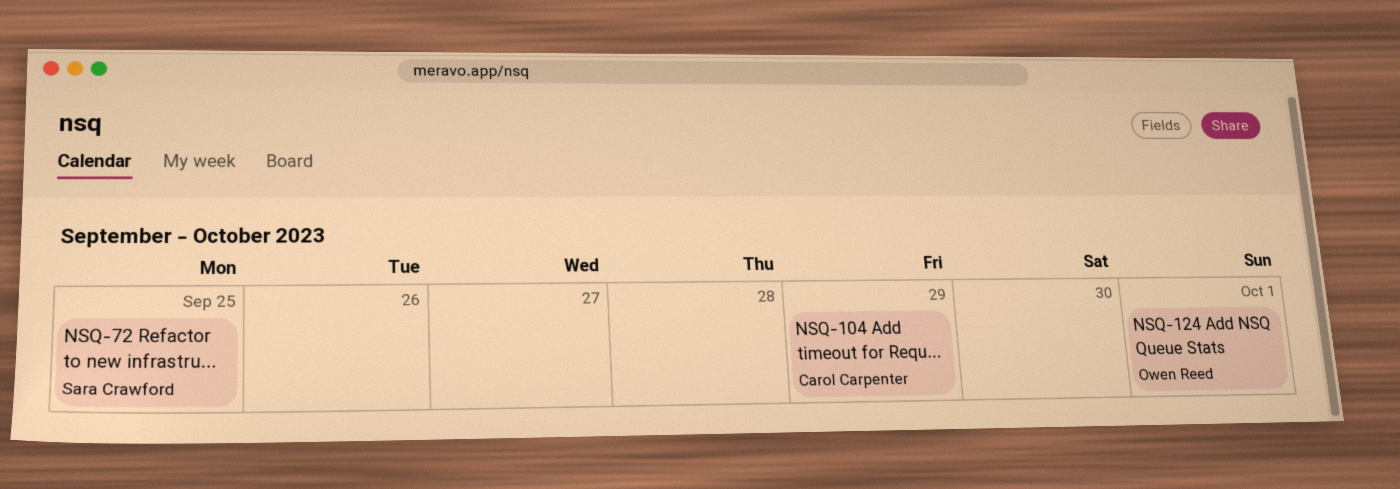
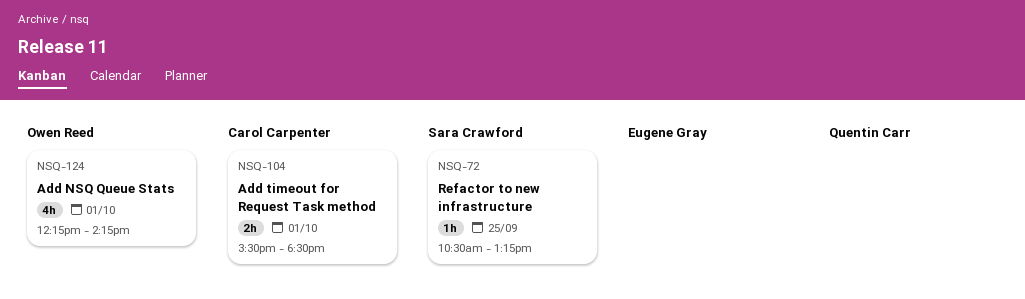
NSQ-104, day: Sep 29 -> Oct 1

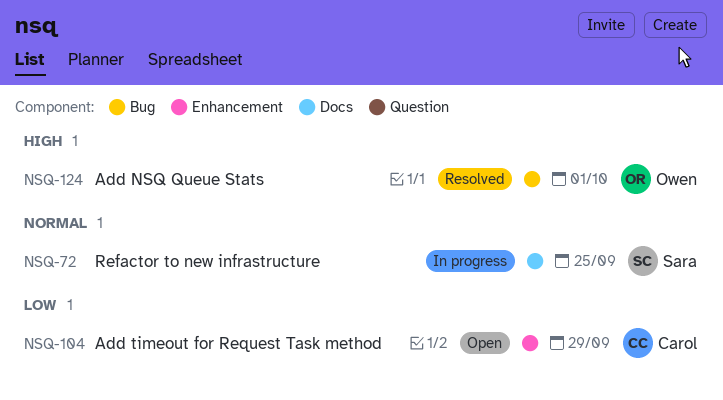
NSQ-104, day: Oct 1 -> Sep 29

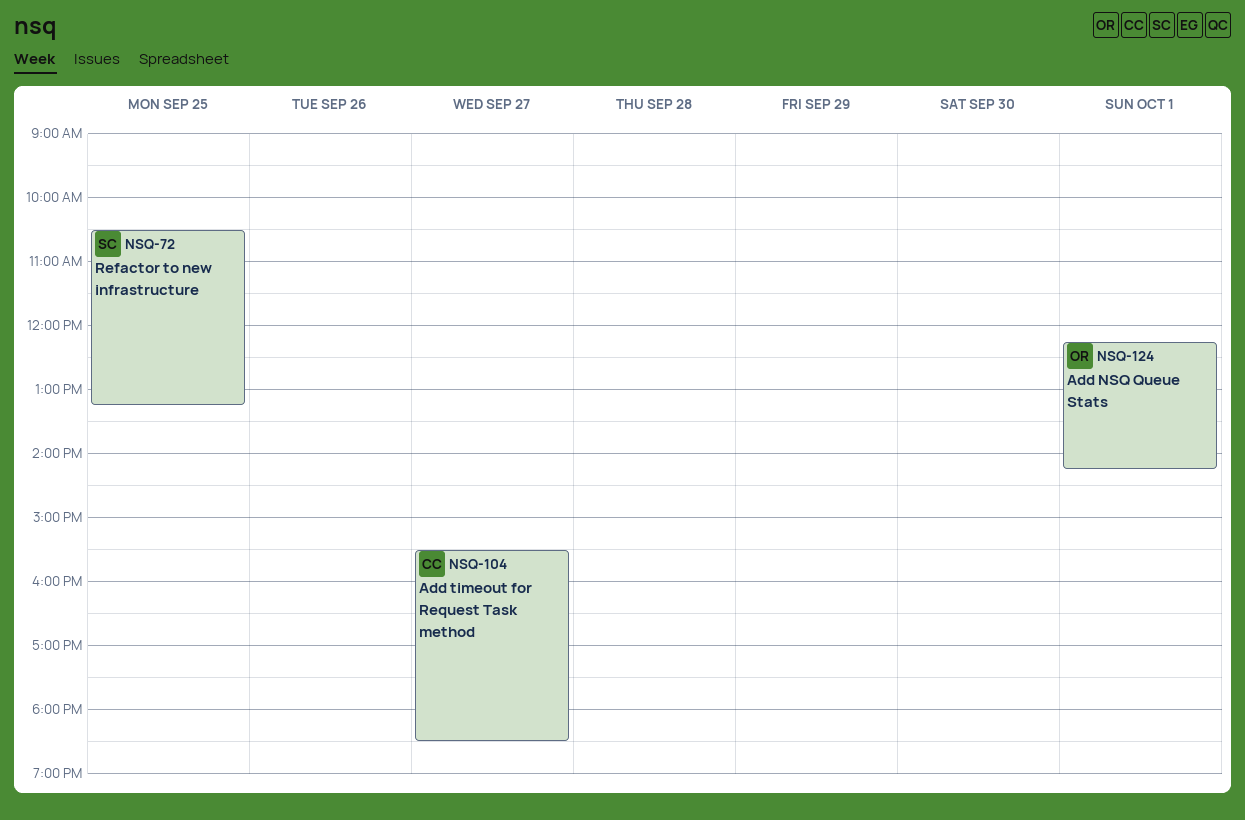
NSQ-104, day: Sep 29 -> Sep 27

